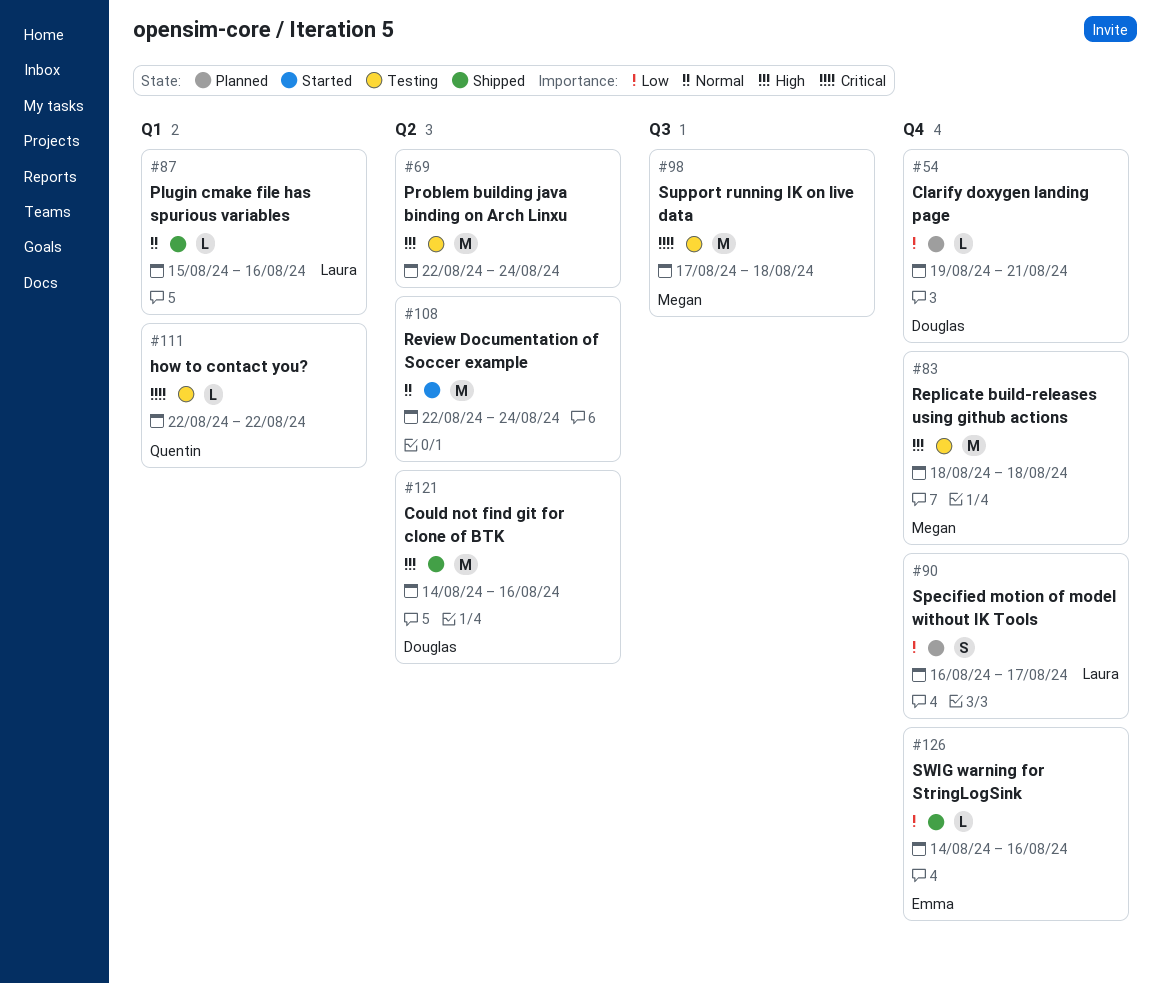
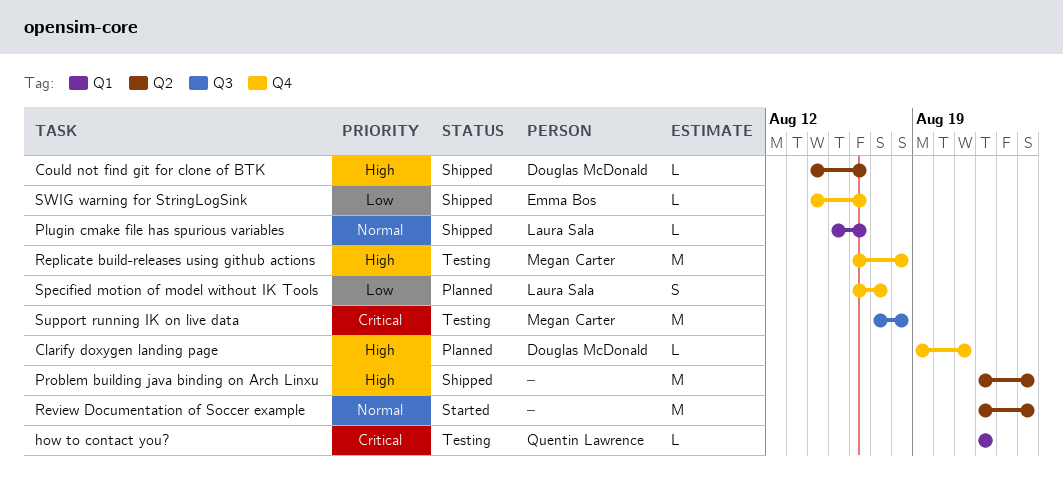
Clarify doxygen landing page, priority: Low -> High
Could not find git for clone of BTK, estimate: M -> L
Problem building java binding on Arch Linxu, status: Testing -> Shipped
Replicate build-releases using github actions, start: Aug 18 -> Aug 16

